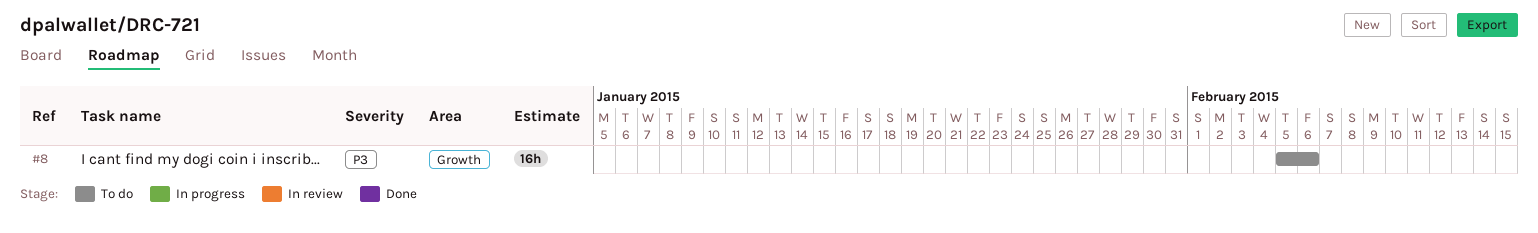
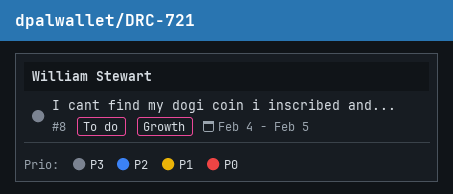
#8, start: Feb 5 -> Feb 4
#8, due: Feb 6 -> Feb 5

